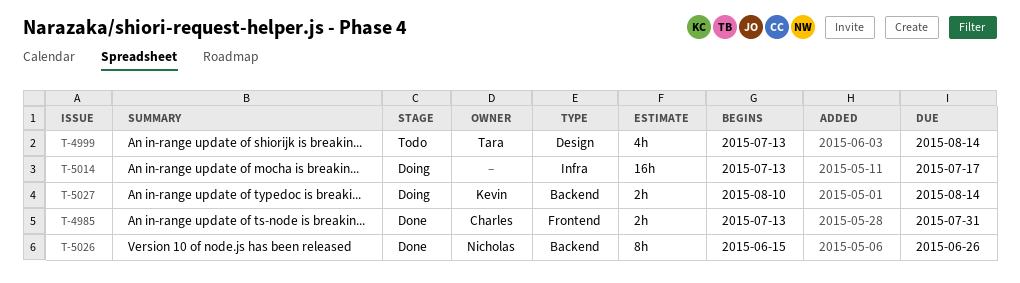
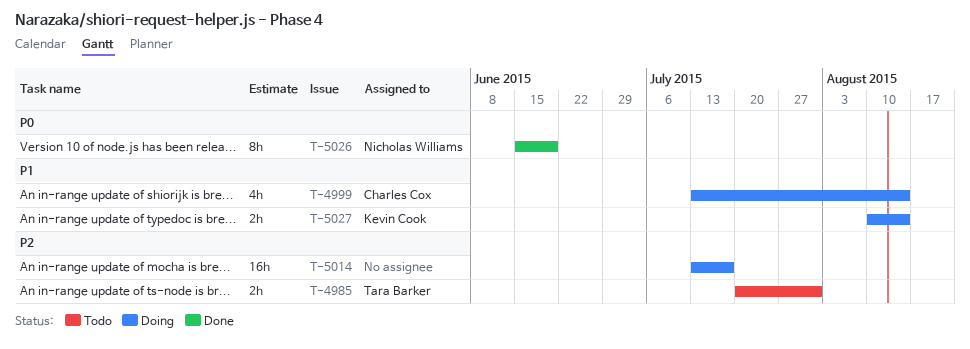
T-4985, status: Done -> Todo
T-4985, owner: Charles Cox -> Tara Barker
T-4985, start: Jul 13 -> Jul 20
T-4999, status: Todo -> Doing
T-4999, owner: Tara Barker -> Charles Cox
T-5026, due: Jun 26 -> Jun 19

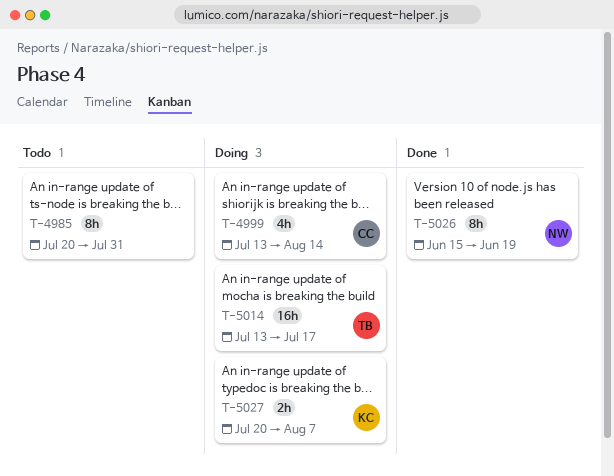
T-4985, owner: Tara Barker -> none
T-4985, estimate: 2h -> 8h
T-5014, owner: none -> Tara Barker
T-5027, start: Aug 10 -> Jul 20
T-5027, due: Aug 14 -> Aug 7

